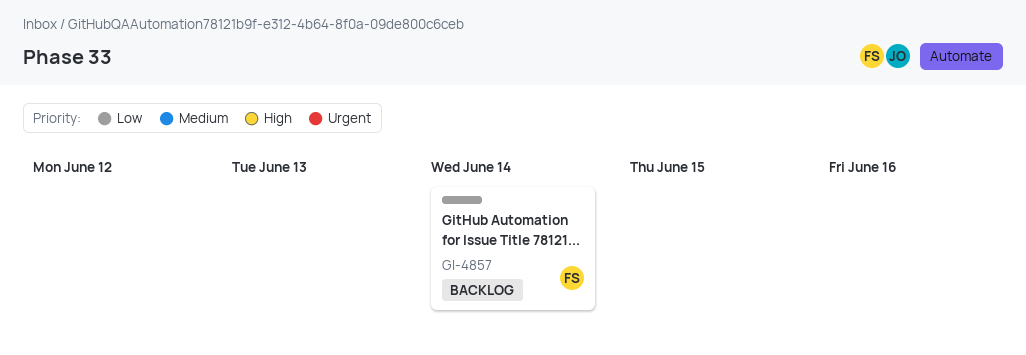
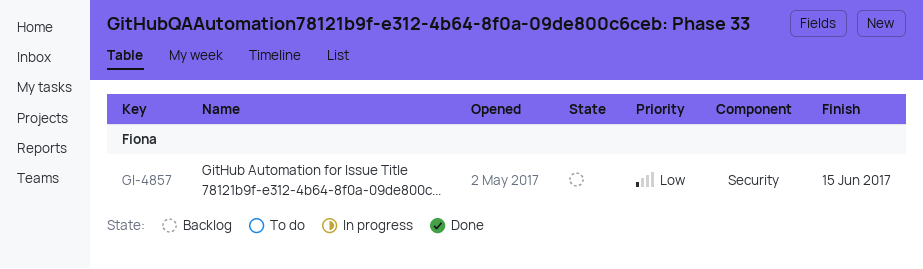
GI-4857, due: Jun 14 -> Jun 15

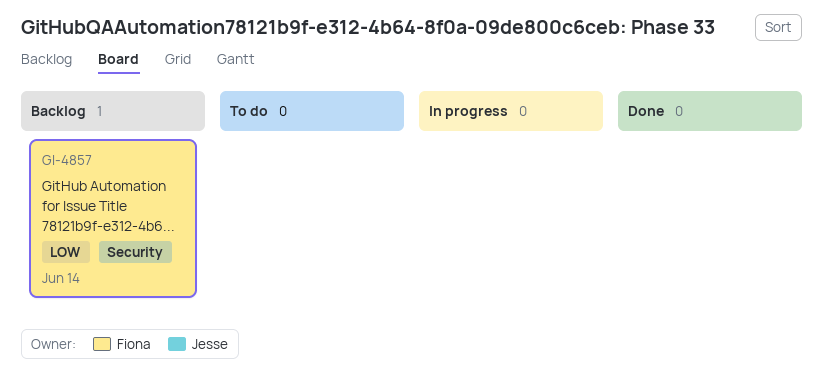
GI-4857, due: Jun 15 -> Jun 14

